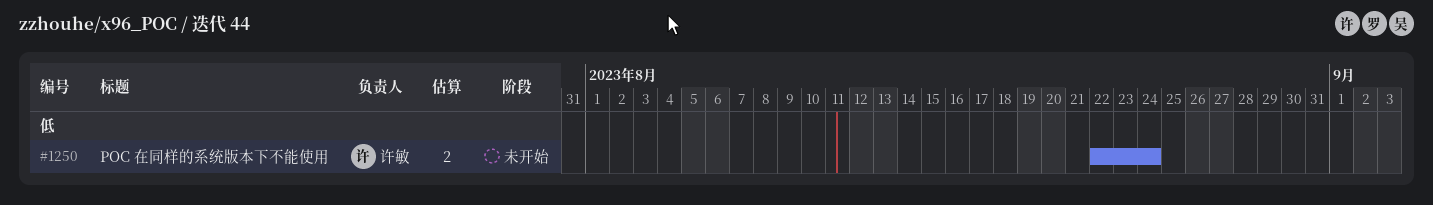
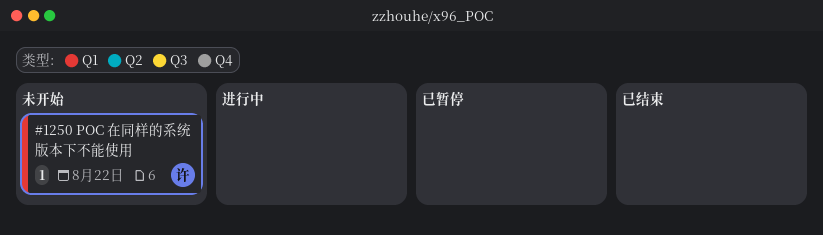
#1250, estimate: 2 -> 1
#1250, due: Aug 24 -> Aug 22

